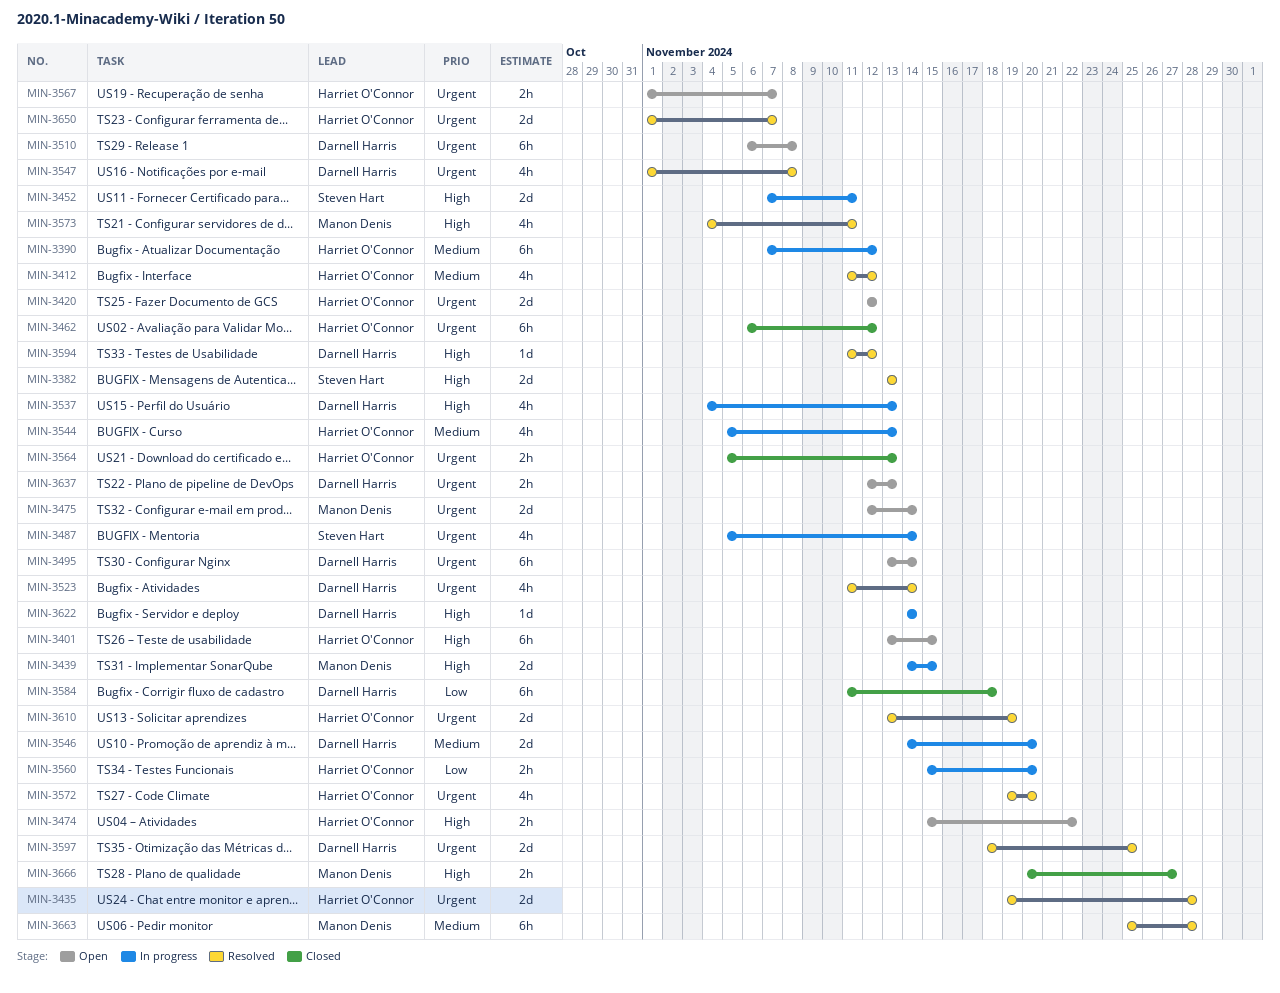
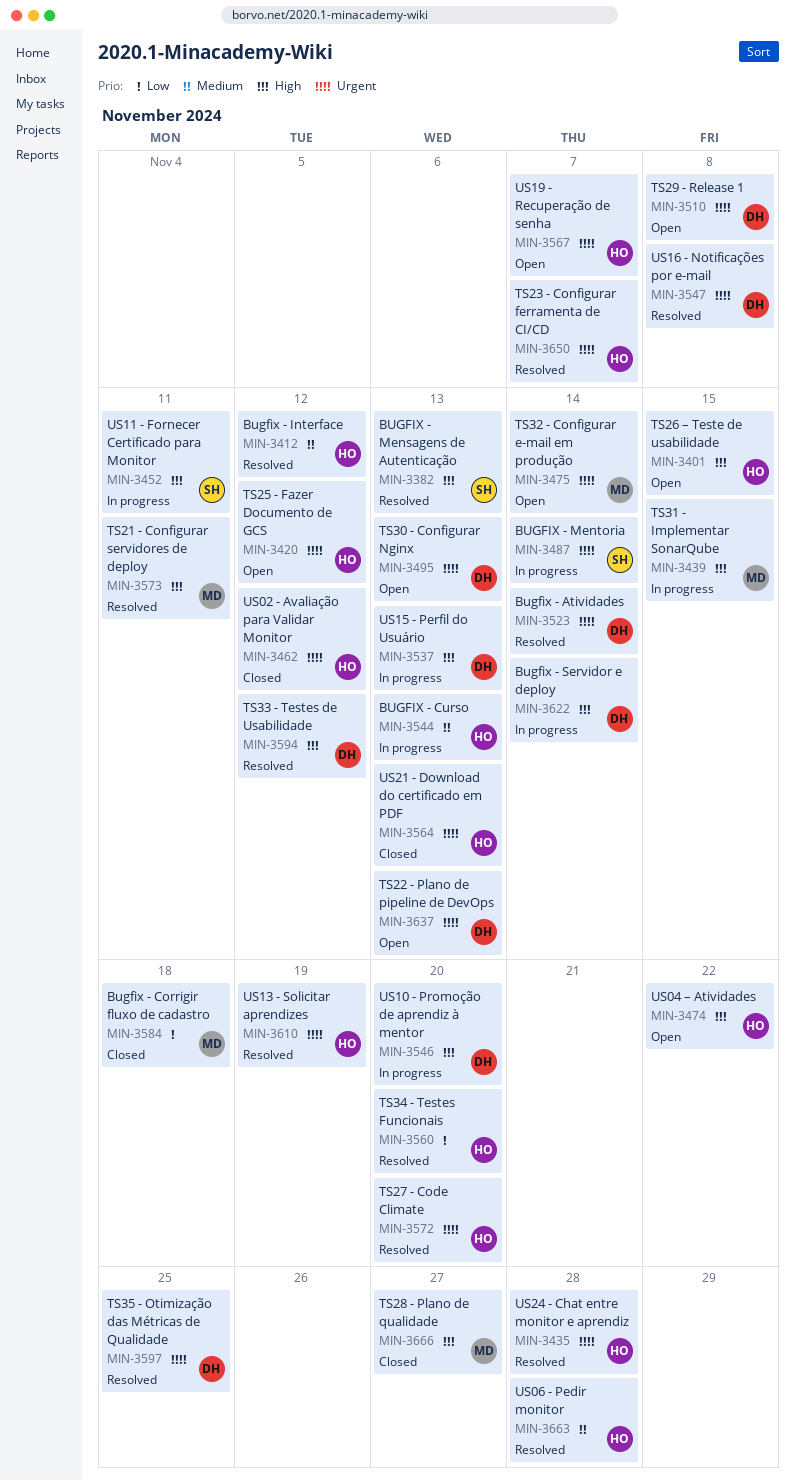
MIN-3390: present -> none
MIN-3495, due: Nov 14 -> Nov 13
MIN-3546, priority: Medium -> High
MIN-3560, status: In progress -> Resolved
MIN-3584, owner: Darnell Harris -> Manon Denis
MIN-3663, owner: Manon Denis -> Harriet O'Connor

